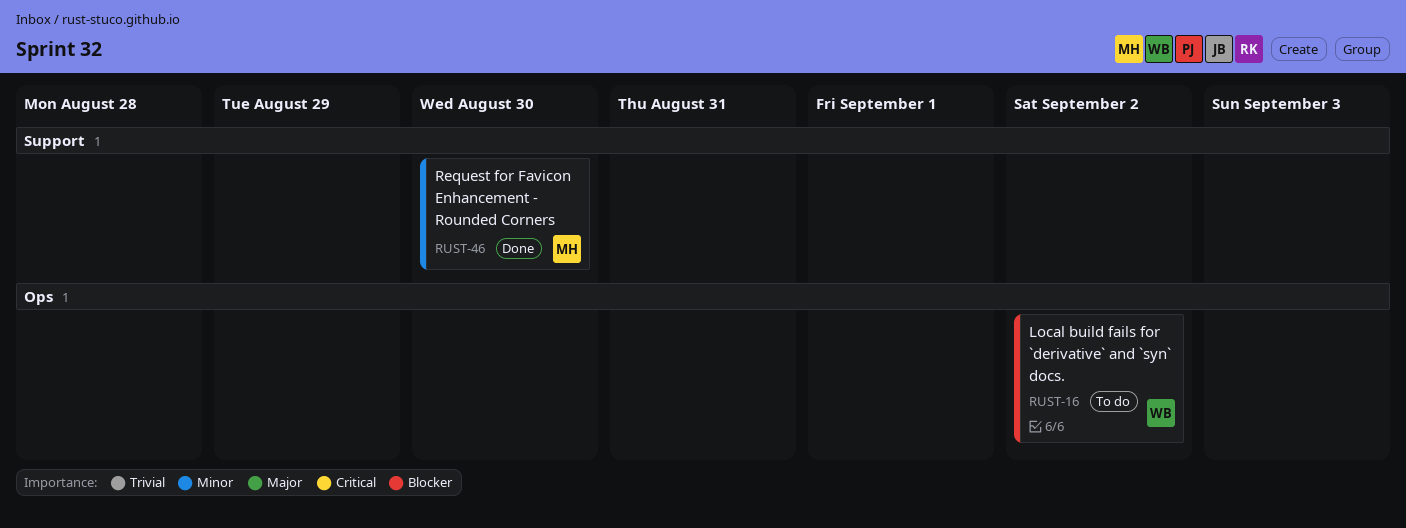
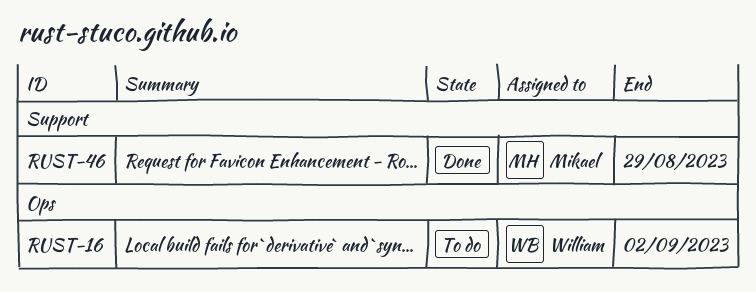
RUST-46, due: Aug 30 -> Aug 29

